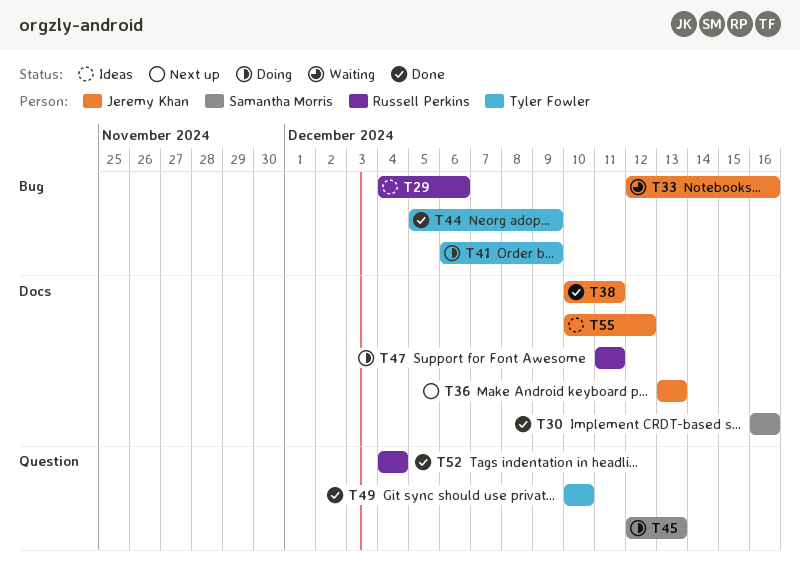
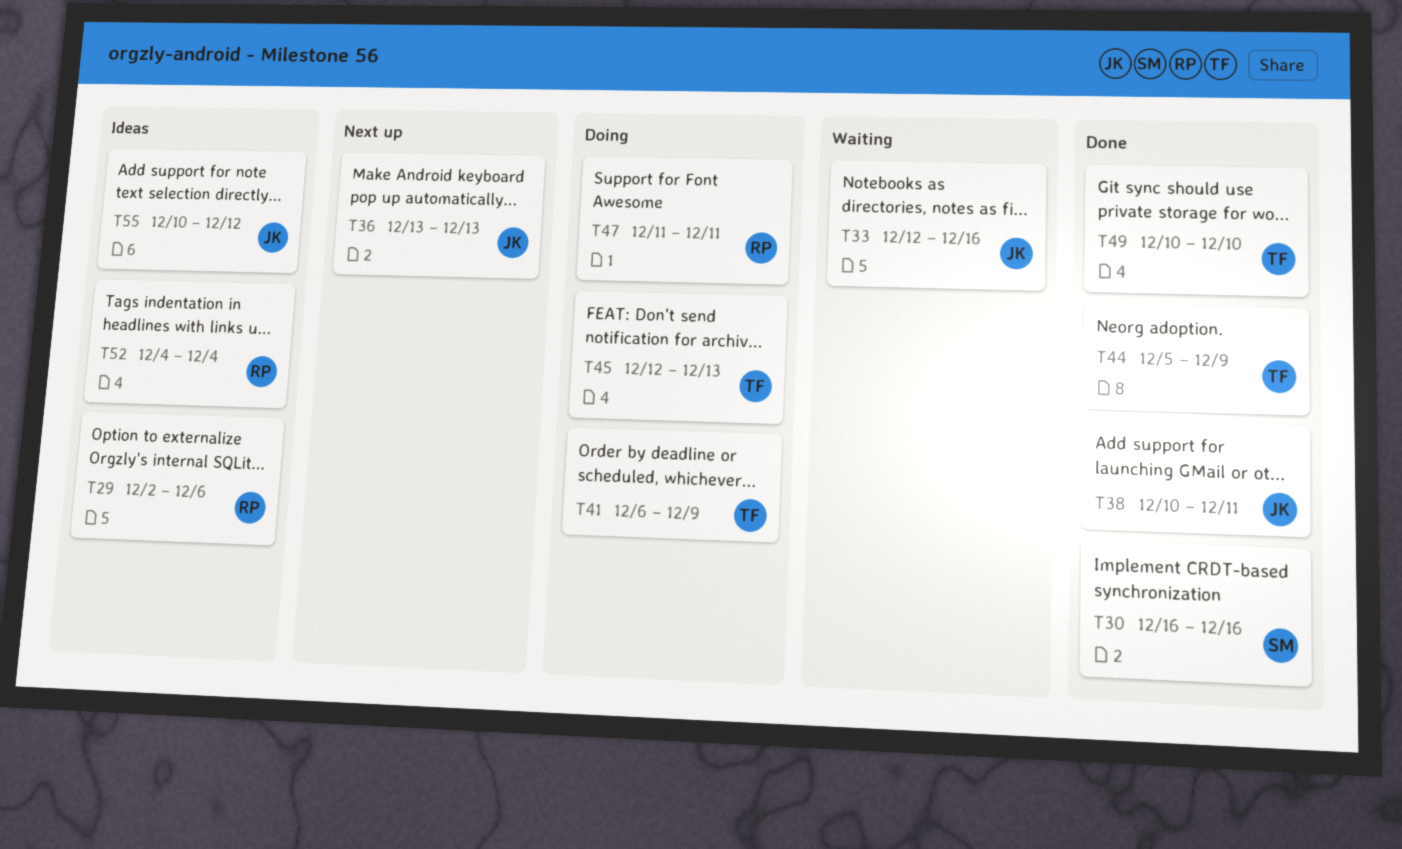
T29, start: Dec 4 -> Dec 2
T45, owner: Samantha Morris -> Tyler Fowler
T52, status: Done -> Ideas

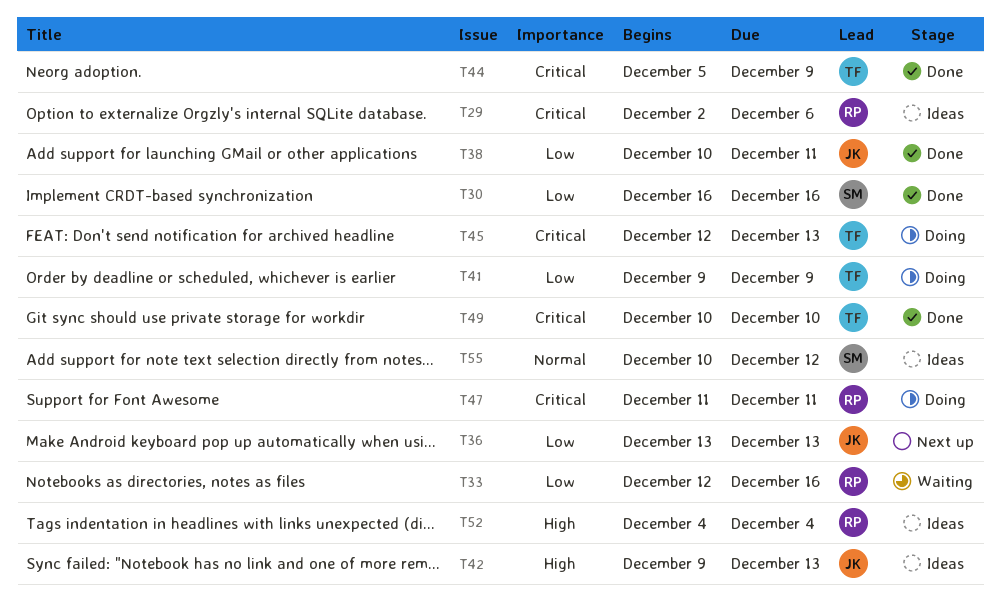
T33, owner: JK -> RP
T41, start: Dec 6 -> Dec 9
T42: none -> present
T55, owner: JK -> SM

